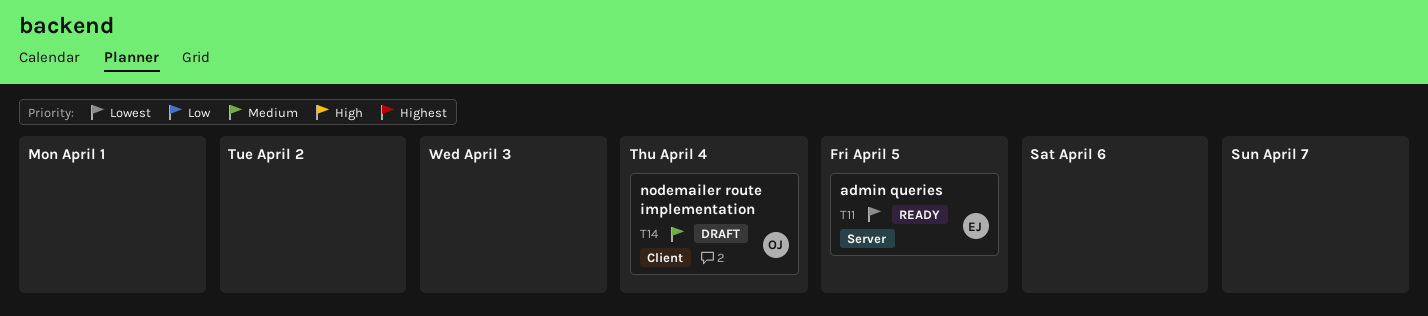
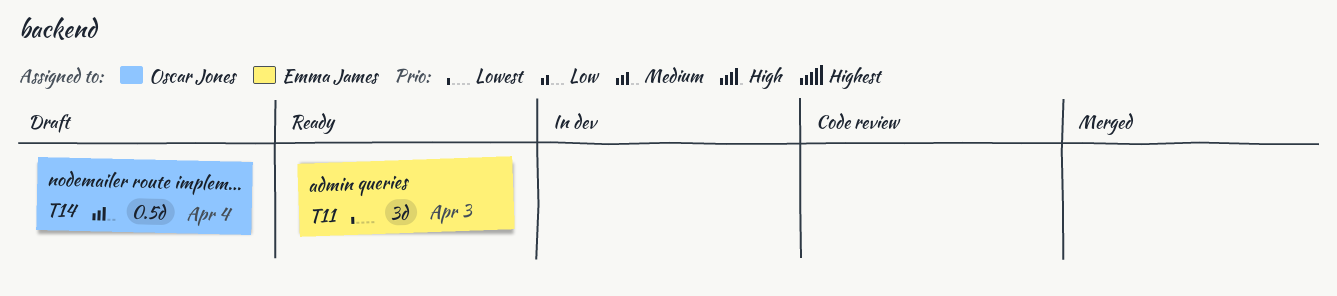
T11, due: Apr 5 -> Apr 3

